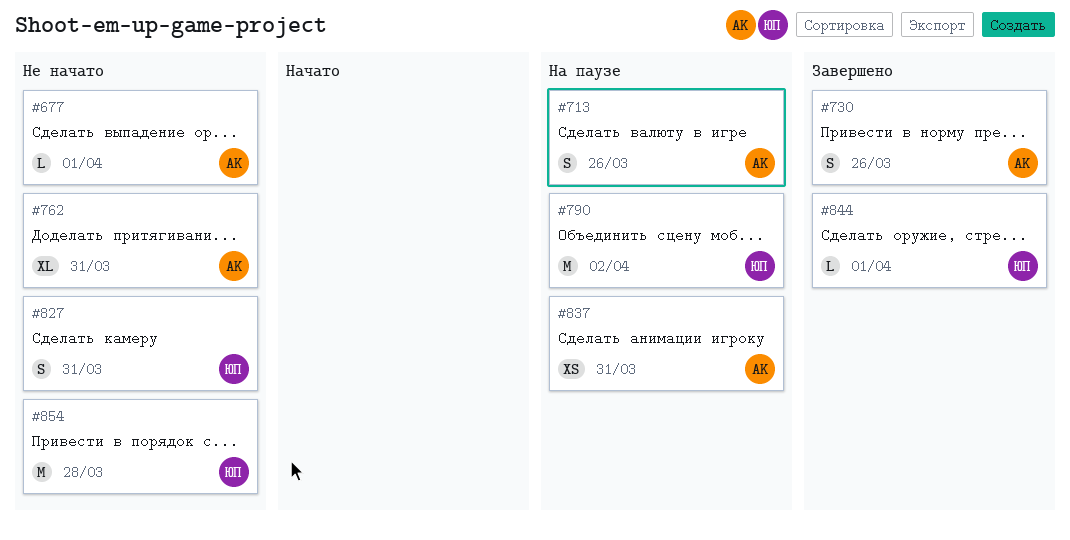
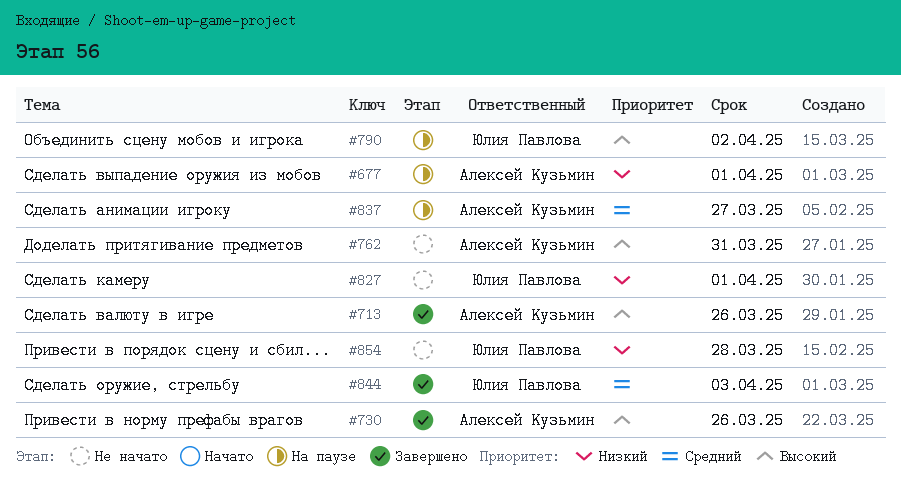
#677, status: Не начато -> На паузе
#713, status: На паузе -> Завершено
#827, due: Mar 31 -> Apr 1
#837, due: Mar 31 -> Mar 27
#844, due: Apr 1 -> Apr 3

